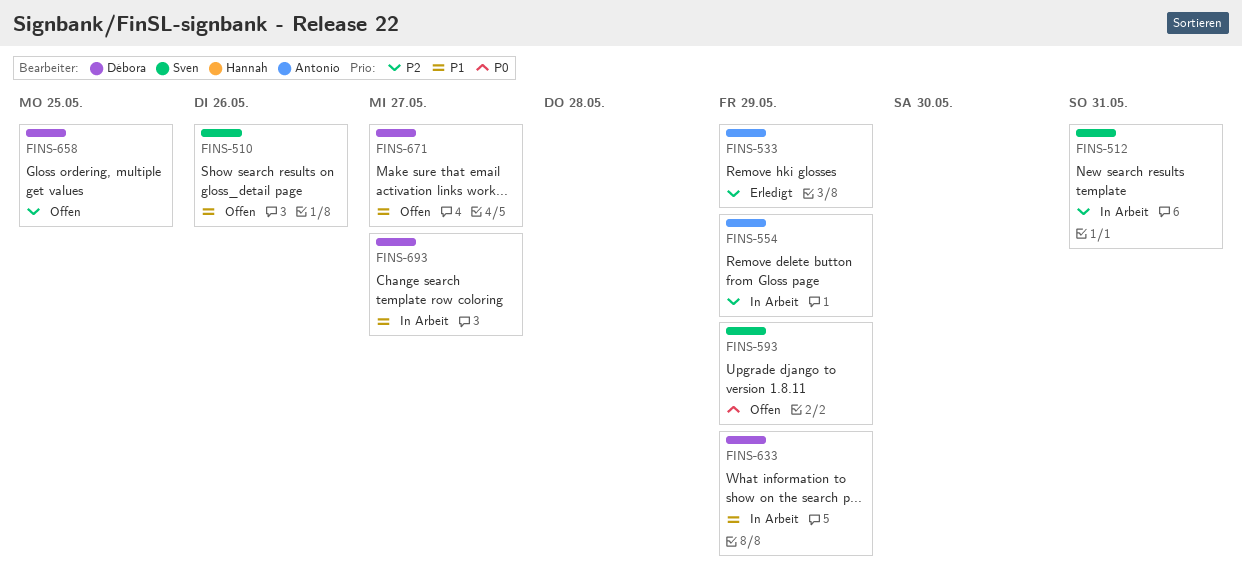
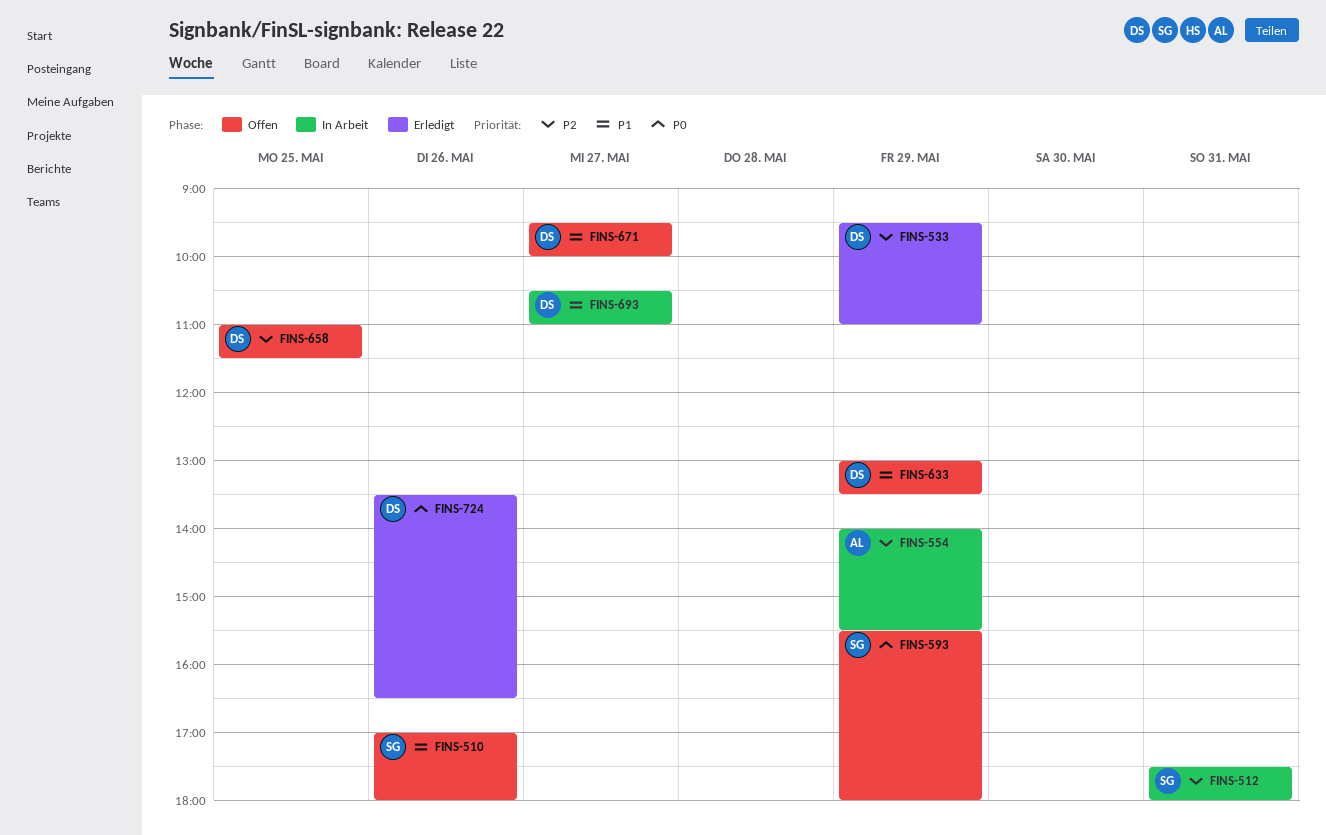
FINS-533, owner: Antonio -> Débora
FINS-633, status: In Arbeit -> Offen
FINS-724: none -> present

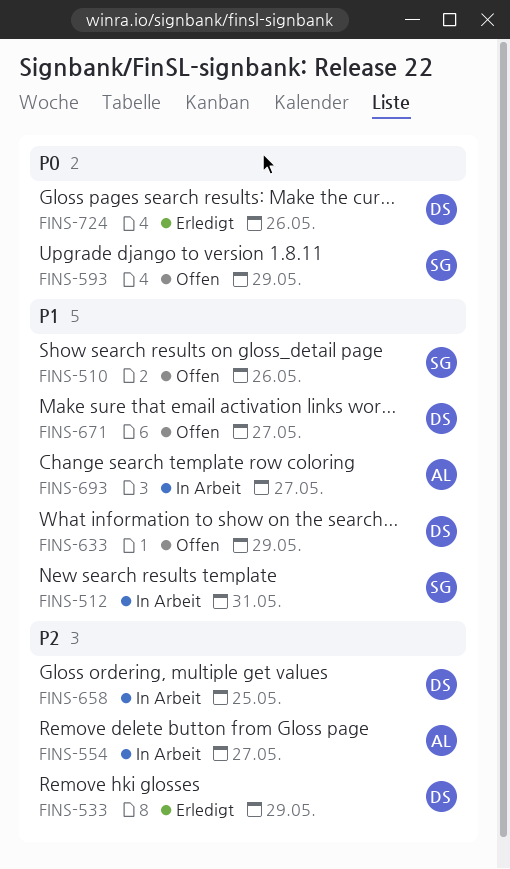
FINS-512, priority: P2 -> P1
FINS-554, day: May 29 -> May 27
FINS-658, status: Offen -> In Arbeit
FINS-693, owner: DS -> AL

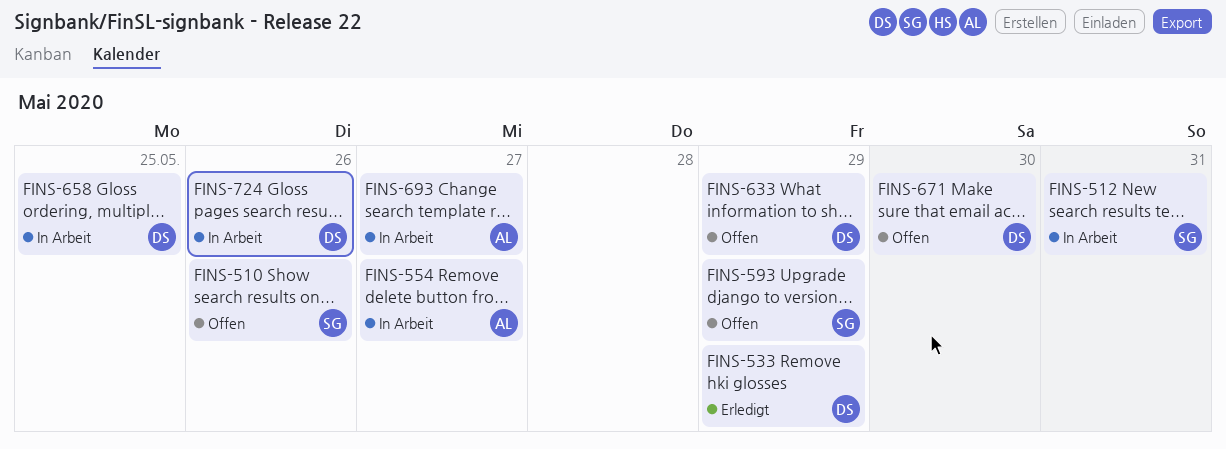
FINS-671, day: May 27 -> May 30
FINS-724, status: Erledigt -> In Arbeit

